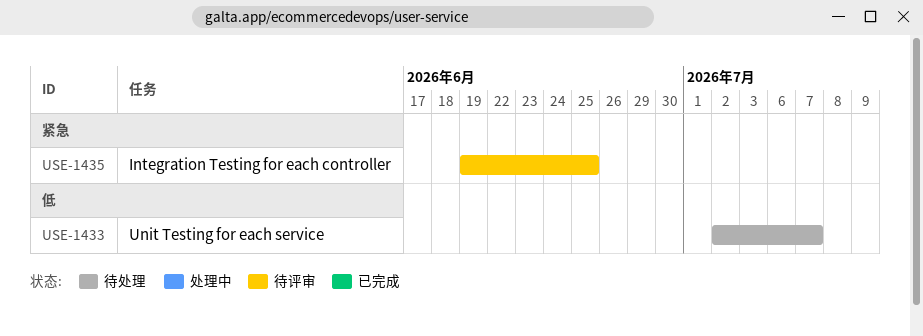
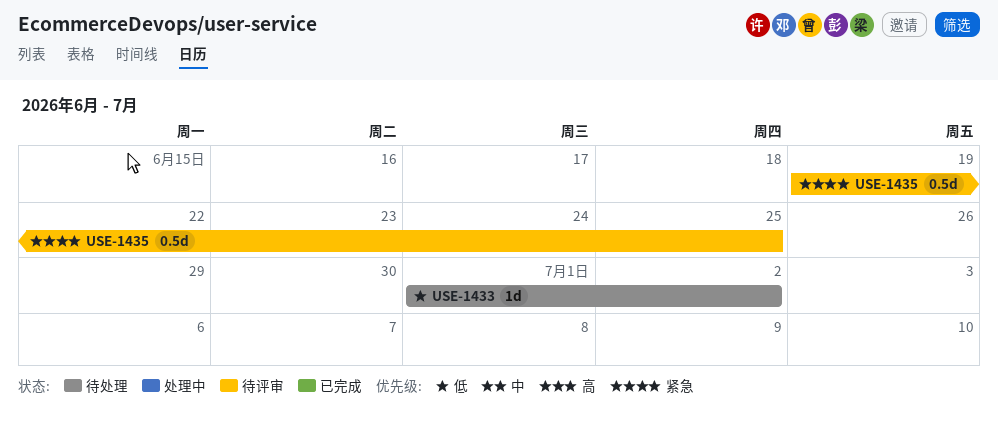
USE-1433, start: Jul 2 -> Jul 1
USE-1433, due: Jul 7 -> Jul 2

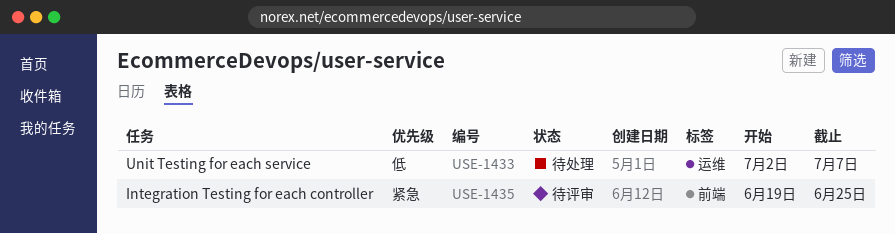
USE-1433, start: Jul 1 -> Jul 2
USE-1433, due: Jul 2 -> Jul 7

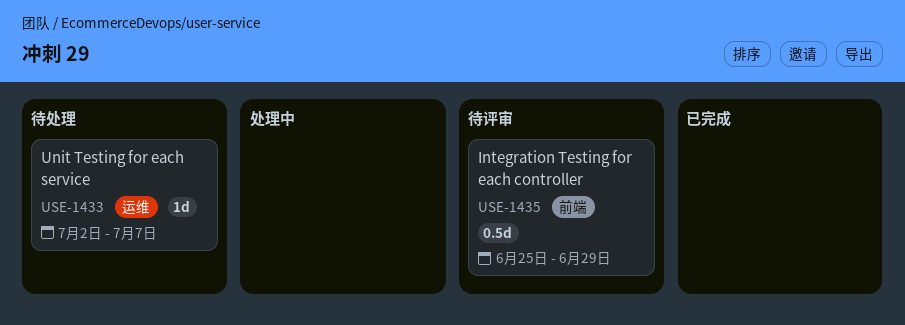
USE-1435, start: Jun 19 -> Jun 25
USE-1435, due: Jun 25 -> Jun 29

